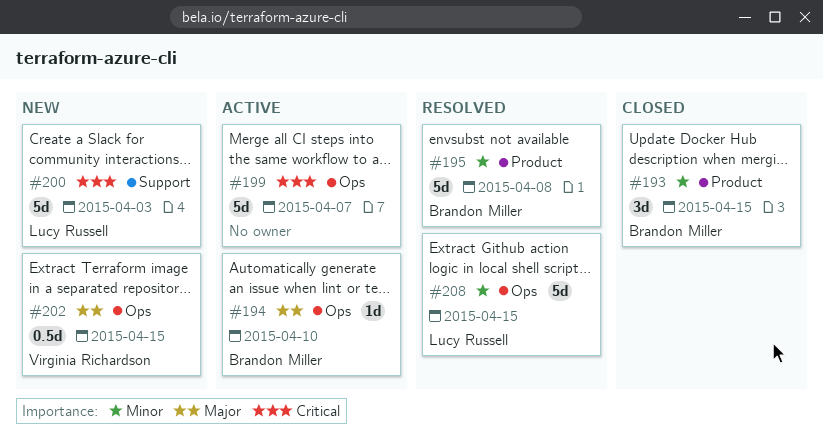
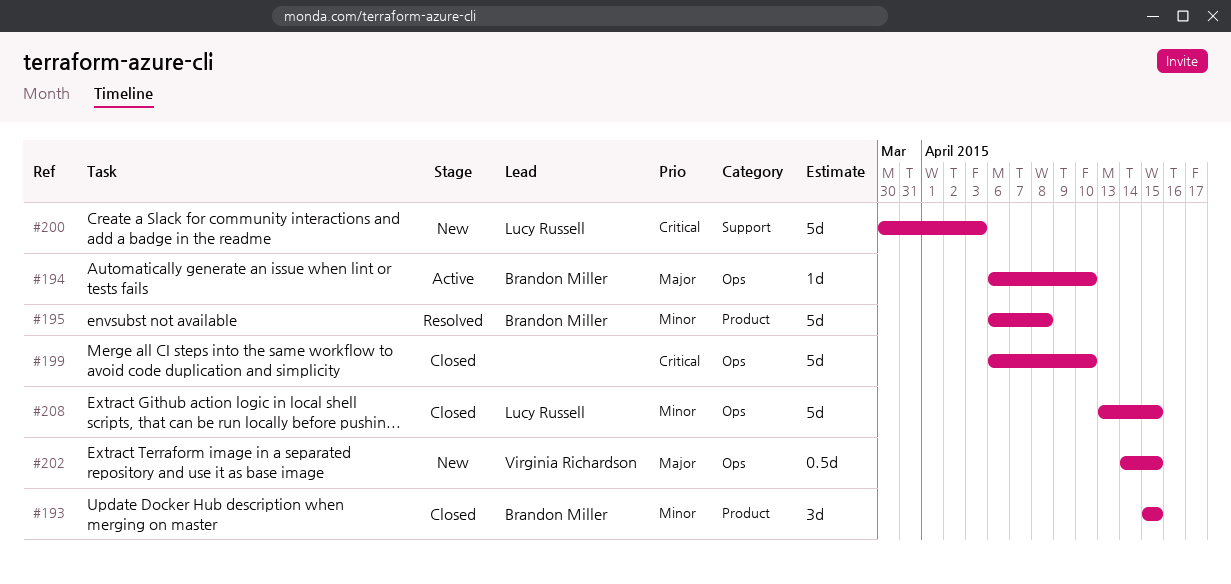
#199, status: Active -> Closed
#199, due: Apr 7 -> Apr 10
#208, status: Resolved -> Closed

